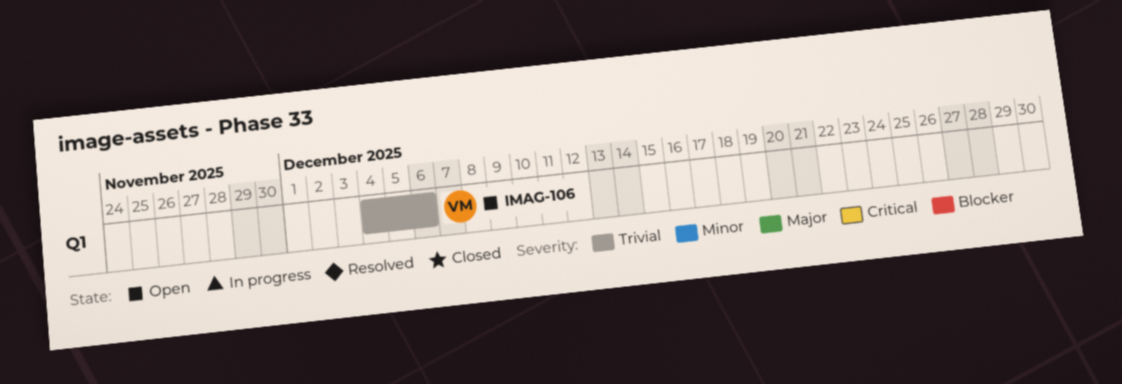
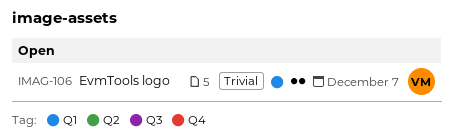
IMAG-106, due: Dec 6 -> Dec 7

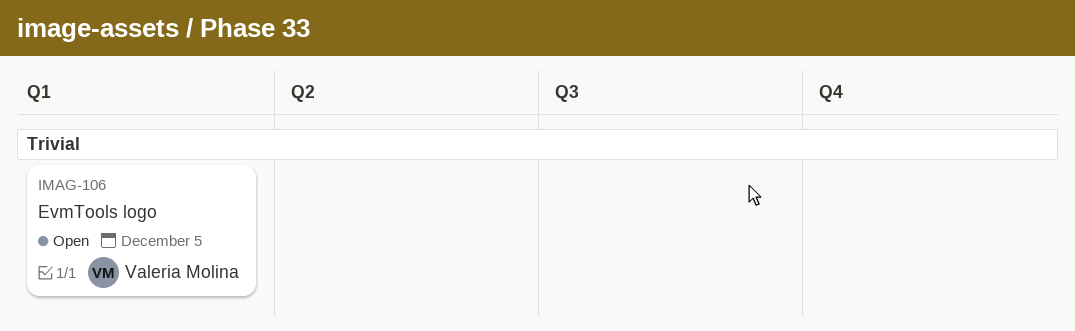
IMAG-106, due: Dec 7 -> Dec 5

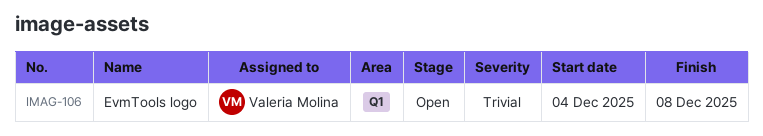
IMAG-106, due: Dec 5 -> Dec 8

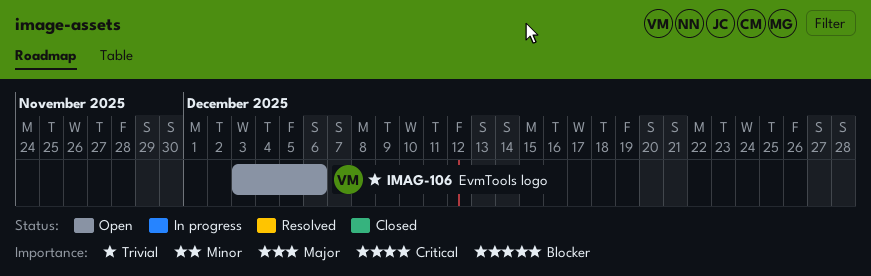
IMAG-106, start: Dec 4 -> Dec 3
IMAG-106, due: Dec 8 -> Dec 6

